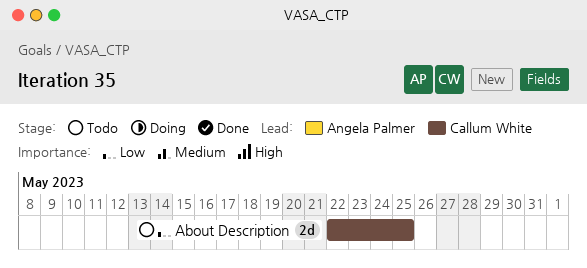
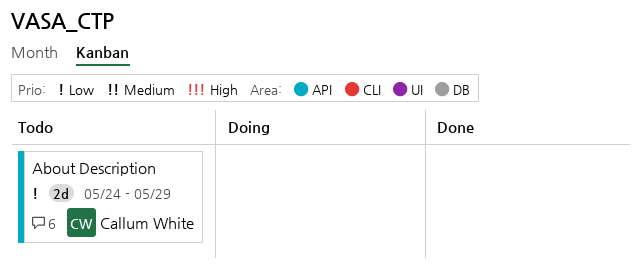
About Description, start: May 22 -> May 24
About Description, due: May 25 -> May 29

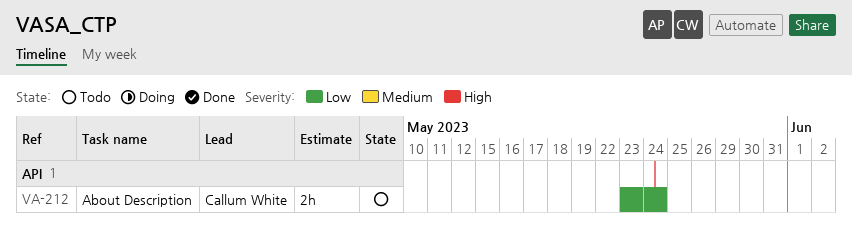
About Description, estimate: 2d -> 2h
About Description, start: May 24 -> May 23
About Description, due: May 29 -> May 24

